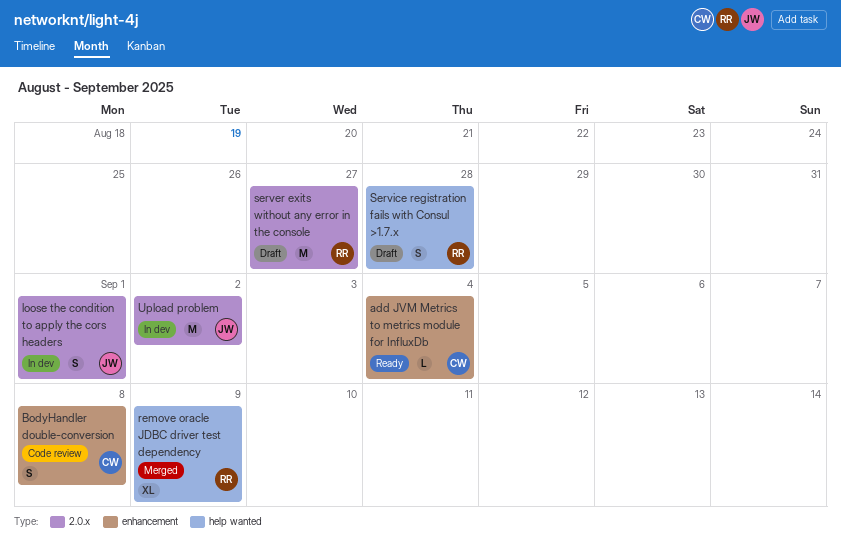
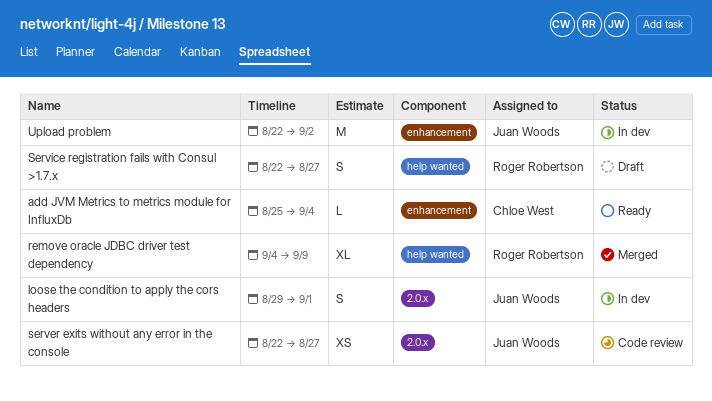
BodyHandler double-conversion: present -> none
server exits without any error in the console, status: Draft -> Code review
server exits without any error in the console, owner: Roger Robertson -> Juan Woods
server exits without any error in the console, estimate: M -> XS
Service registration fails with Consul >1.7.x, due: Aug 28 -> Aug 27
Upload problem, label: 2.0.x -> enhancement

